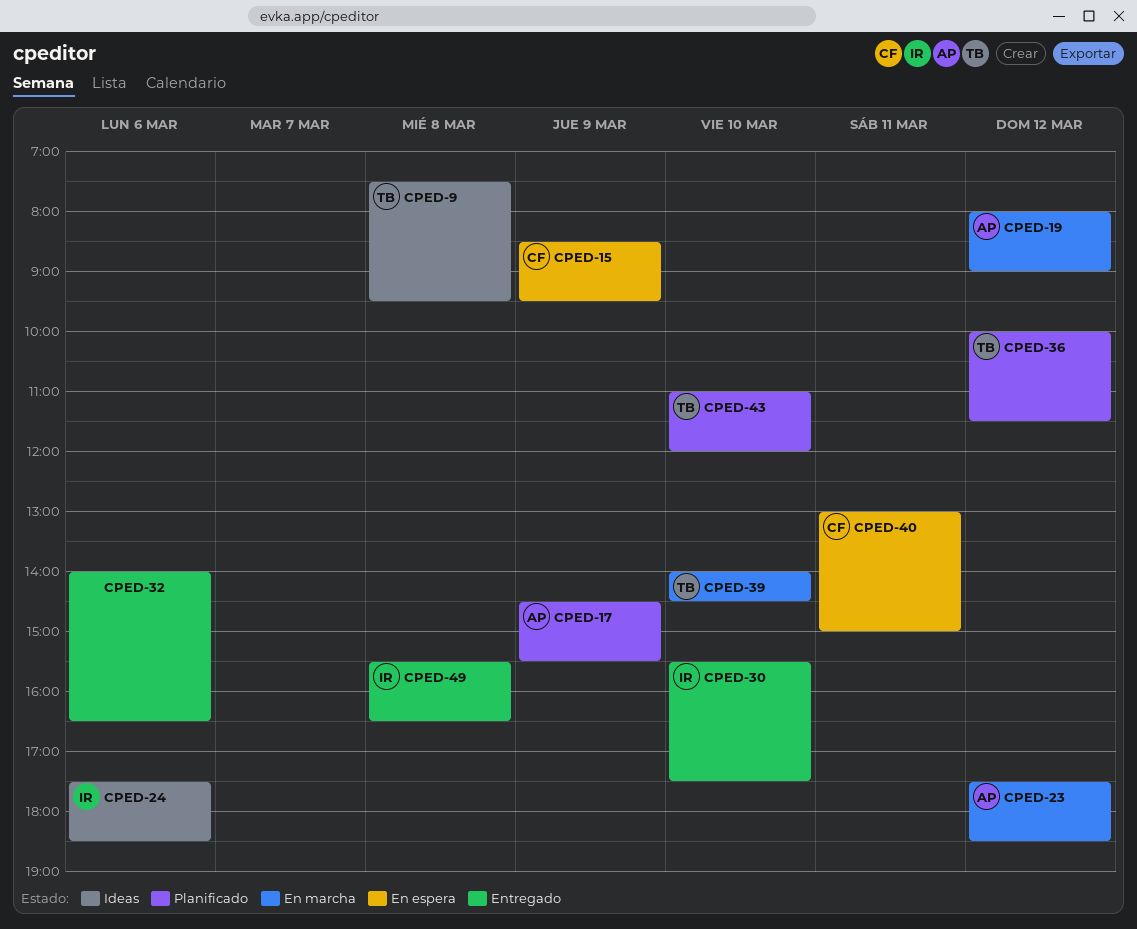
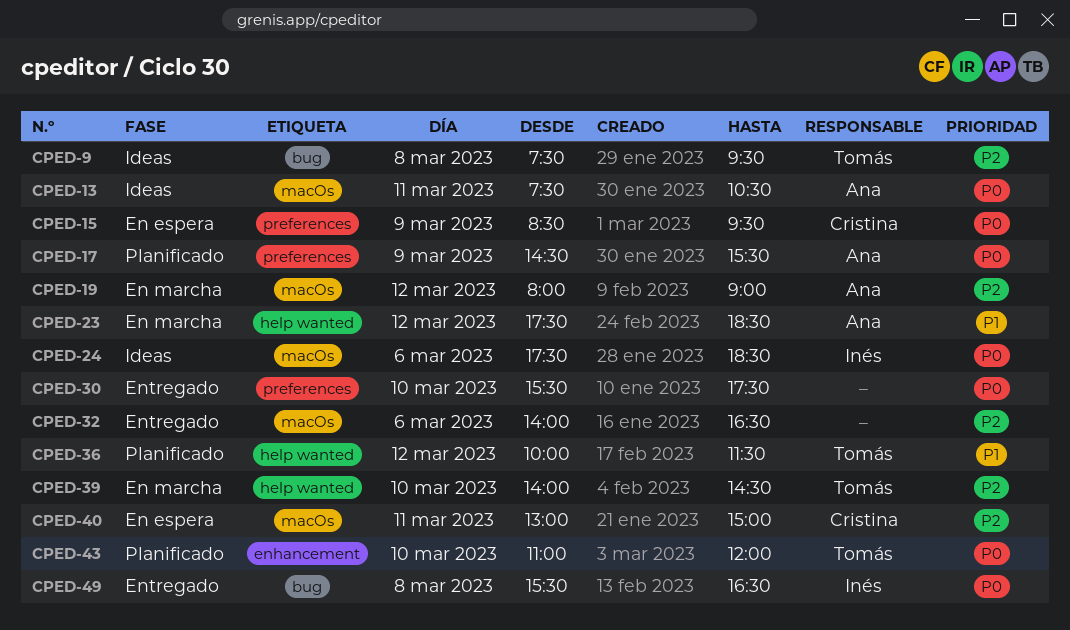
CPED-13: none -> present
CPED-30, owner: Inés -> none

